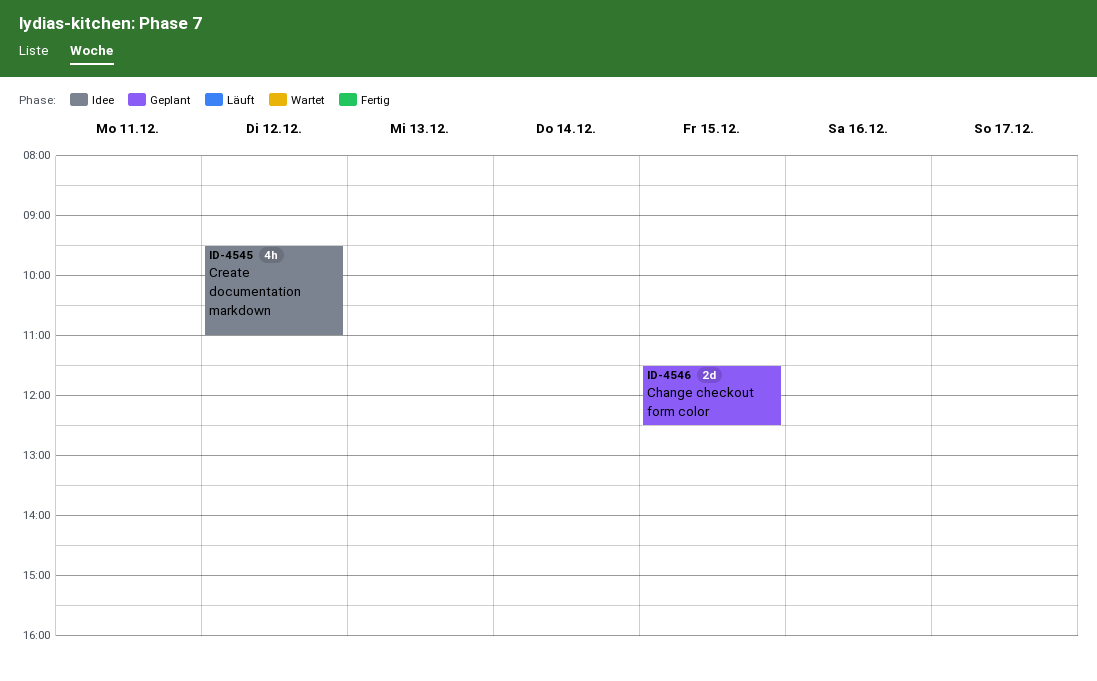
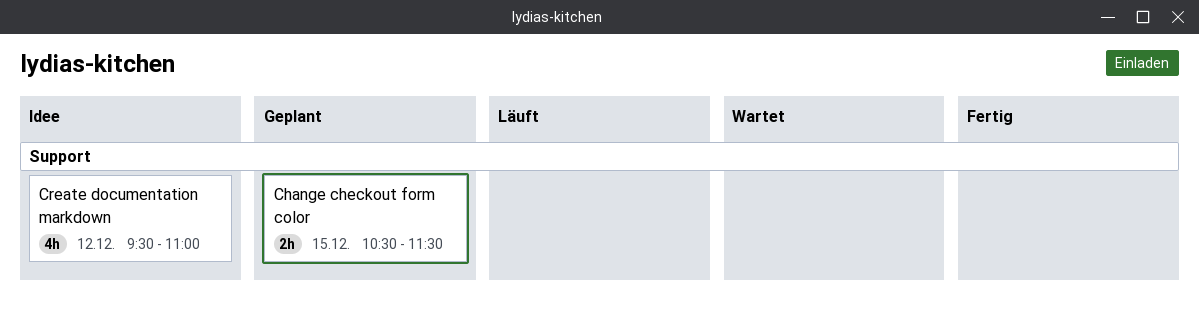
Change checkout form color, estimate: 2d -> 2h
Change checkout form color, begins: 11:30 -> 10:30
Change checkout form color, ends: 12:30 -> 11:30

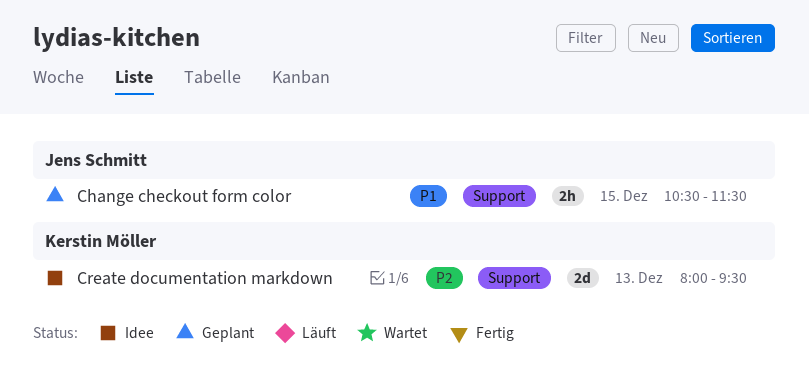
Create documentation markdown, estimate: 4h -> 2d
Create documentation markdown, day: Dec 12 -> Dec 13
Create documentation markdown, begins: 09:30 -> 08:00
Create documentation markdown, ends: 11:00 -> 09:30

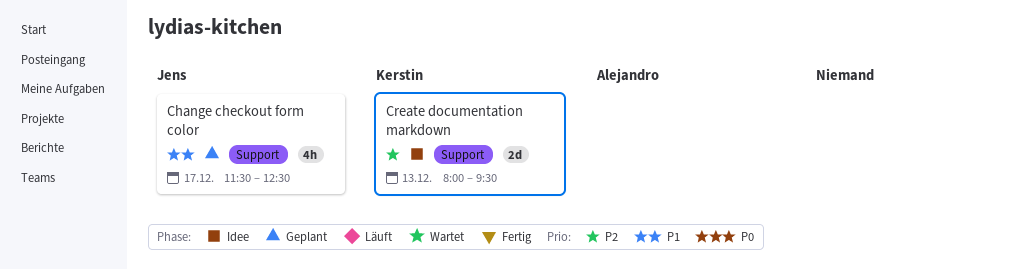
Change checkout form color, estimate: 2h -> 4h
Change checkout form color, day: Dec 15 -> Dec 17
Change checkout form color, begins: 10:30 -> 11:30
Change checkout form color, ends: 11:30 -> 12:30

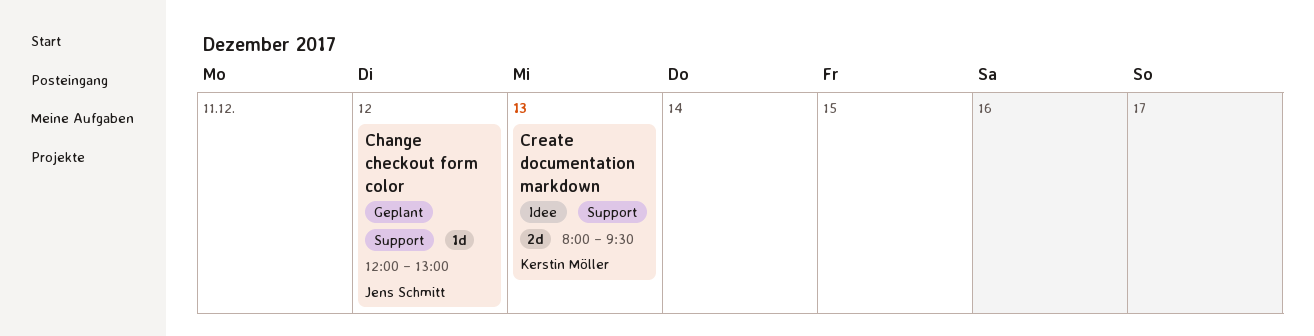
Change checkout form color, estimate: 4h -> 1d
Change checkout form color, day: Dec 17 -> Dec 12
Change checkout form color, begins: 11:30 -> 12:00
Change checkout form color, ends: 12:30 -> 13:00

